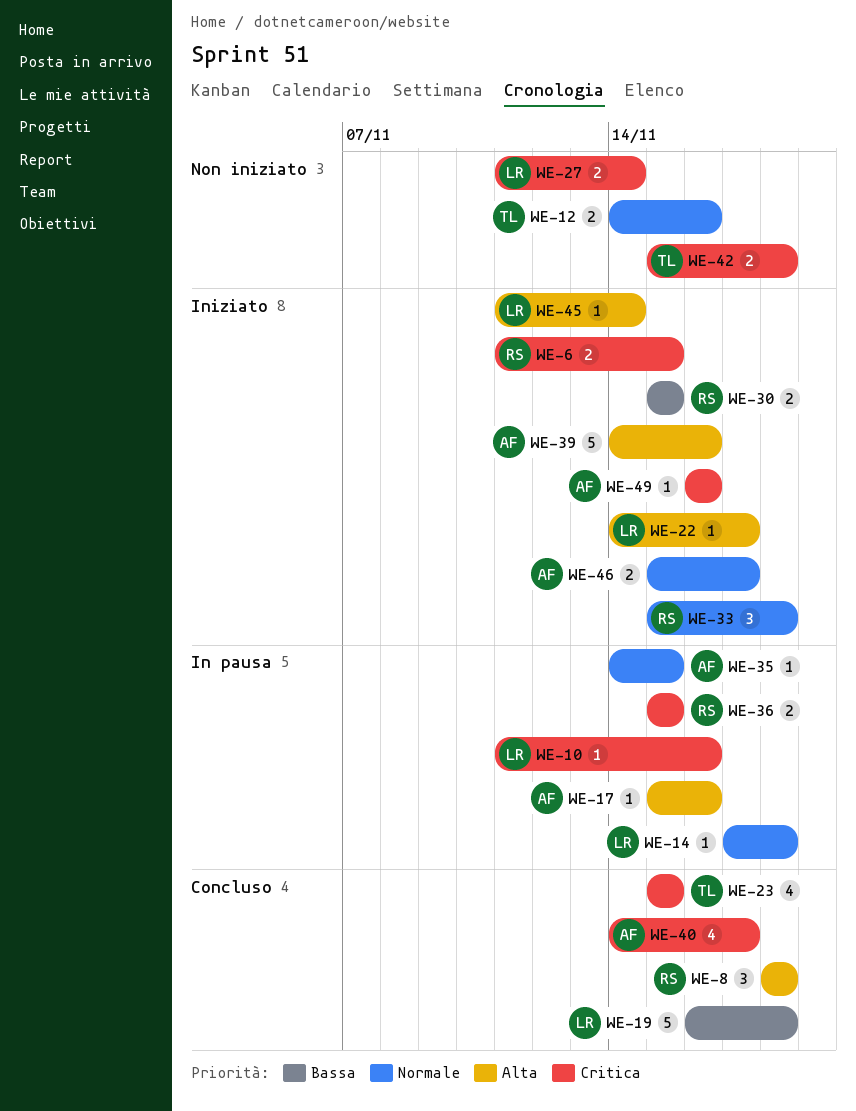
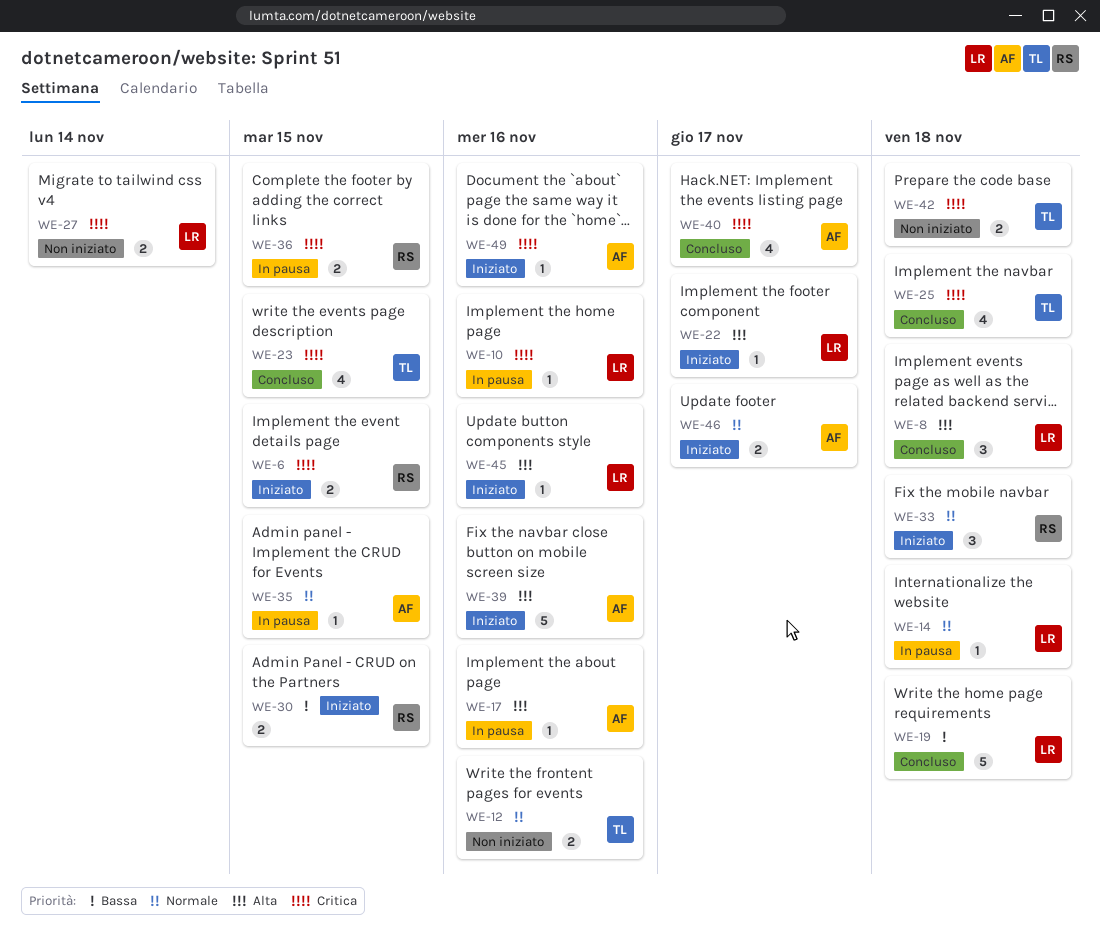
WE-8, owner: RS -> LR
WE-25: none -> present
WE-45, due: Nov 14 -> Nov 16

